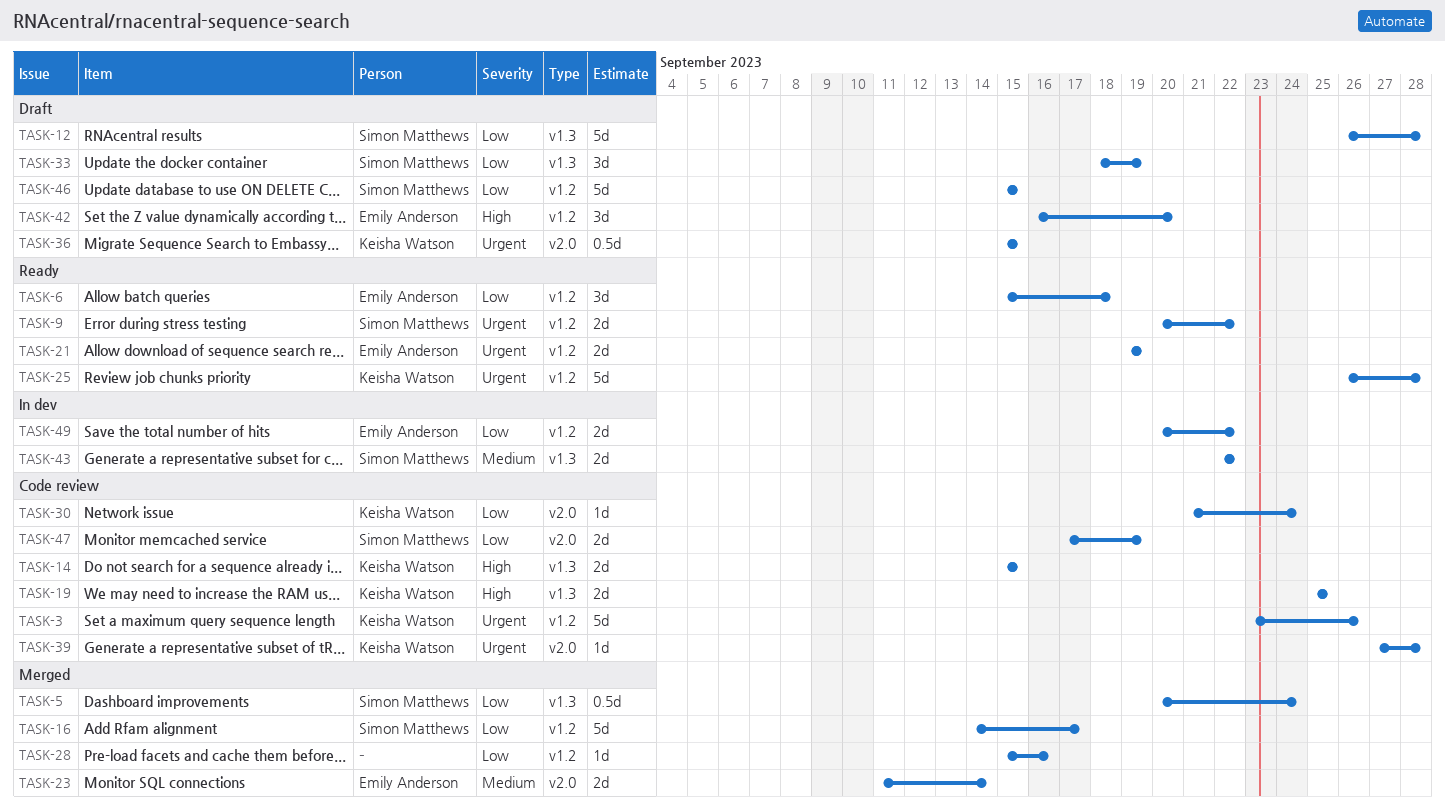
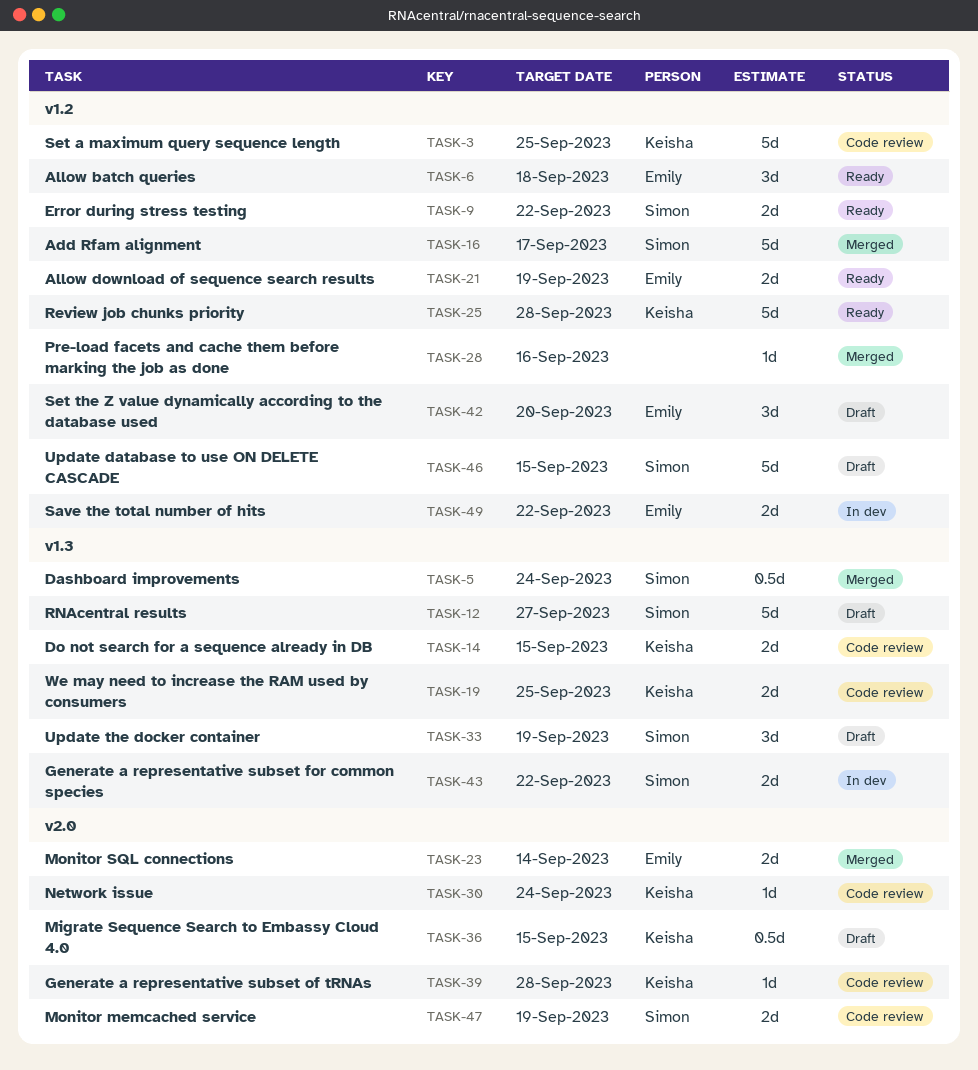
TASK-3, due: Sep 26 -> Sep 25
TASK-12, due: Sep 28 -> Sep 27

